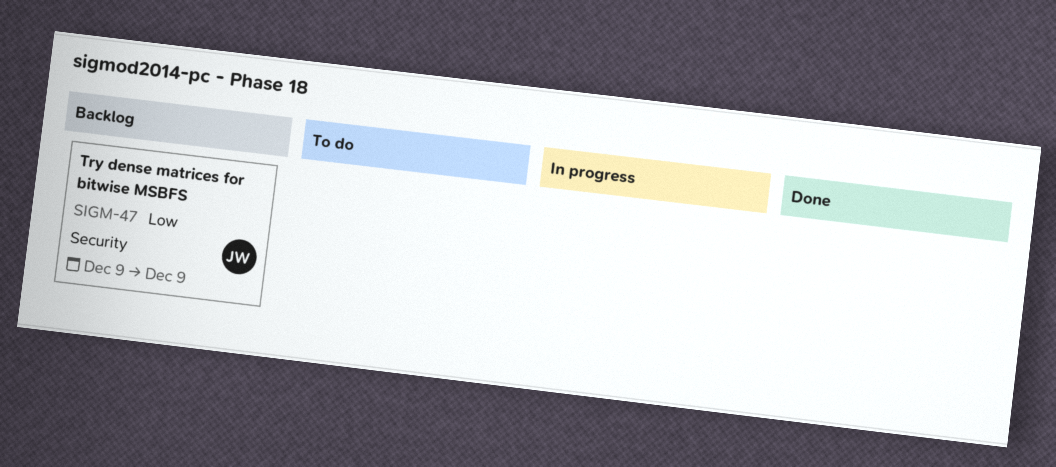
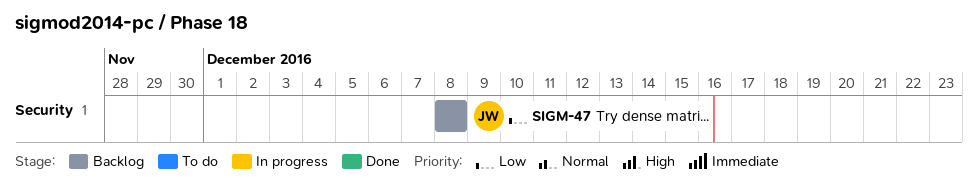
SIGM-47, start: Dec 9 -> Dec 8
SIGM-47, due: Dec 9 -> Dec 8

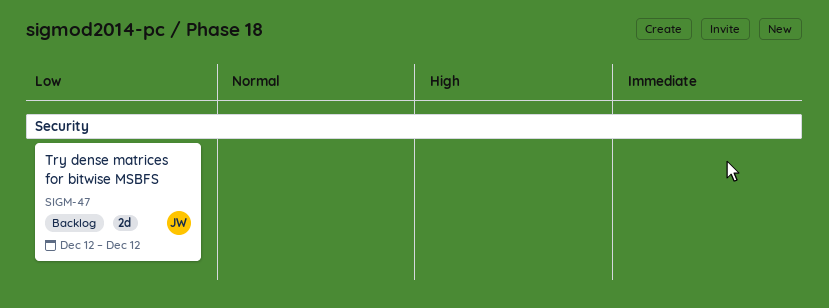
SIGM-47, start: Dec 8 -> Dec 12
SIGM-47, due: Dec 8 -> Dec 12

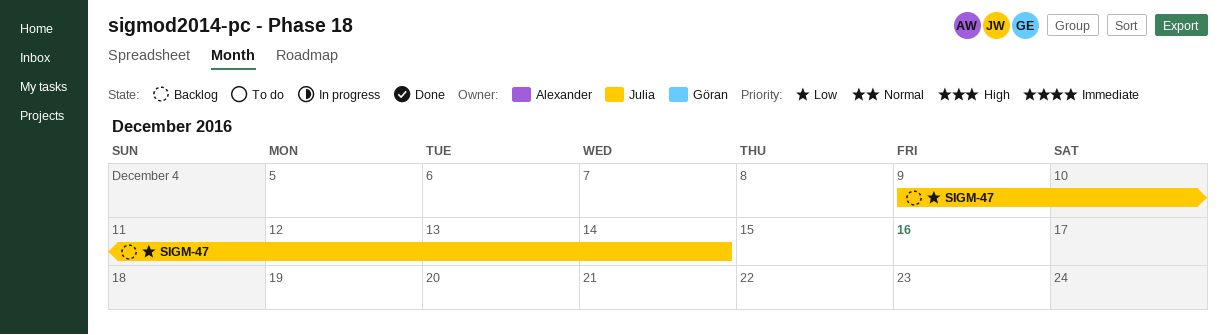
SIGM-47, start: Dec 12 -> Dec 9
SIGM-47, due: Dec 12 -> Dec 14

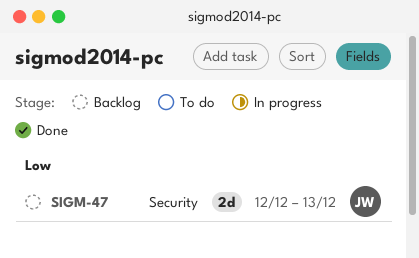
SIGM-47, start: Dec 9 -> Dec 12
SIGM-47, due: Dec 14 -> Dec 13

